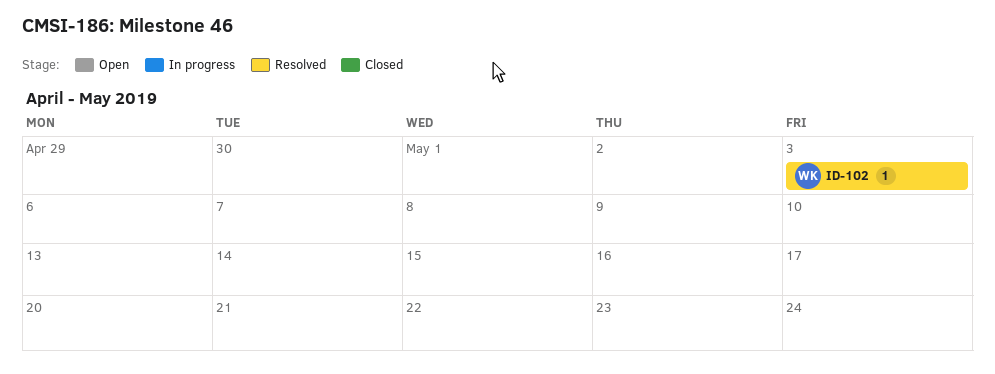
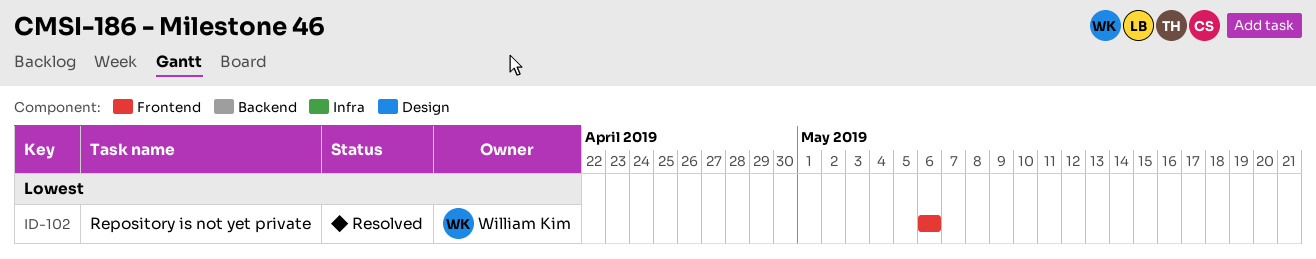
ID-102, start: May 3 -> May 6
ID-102, due: May 3 -> May 6

